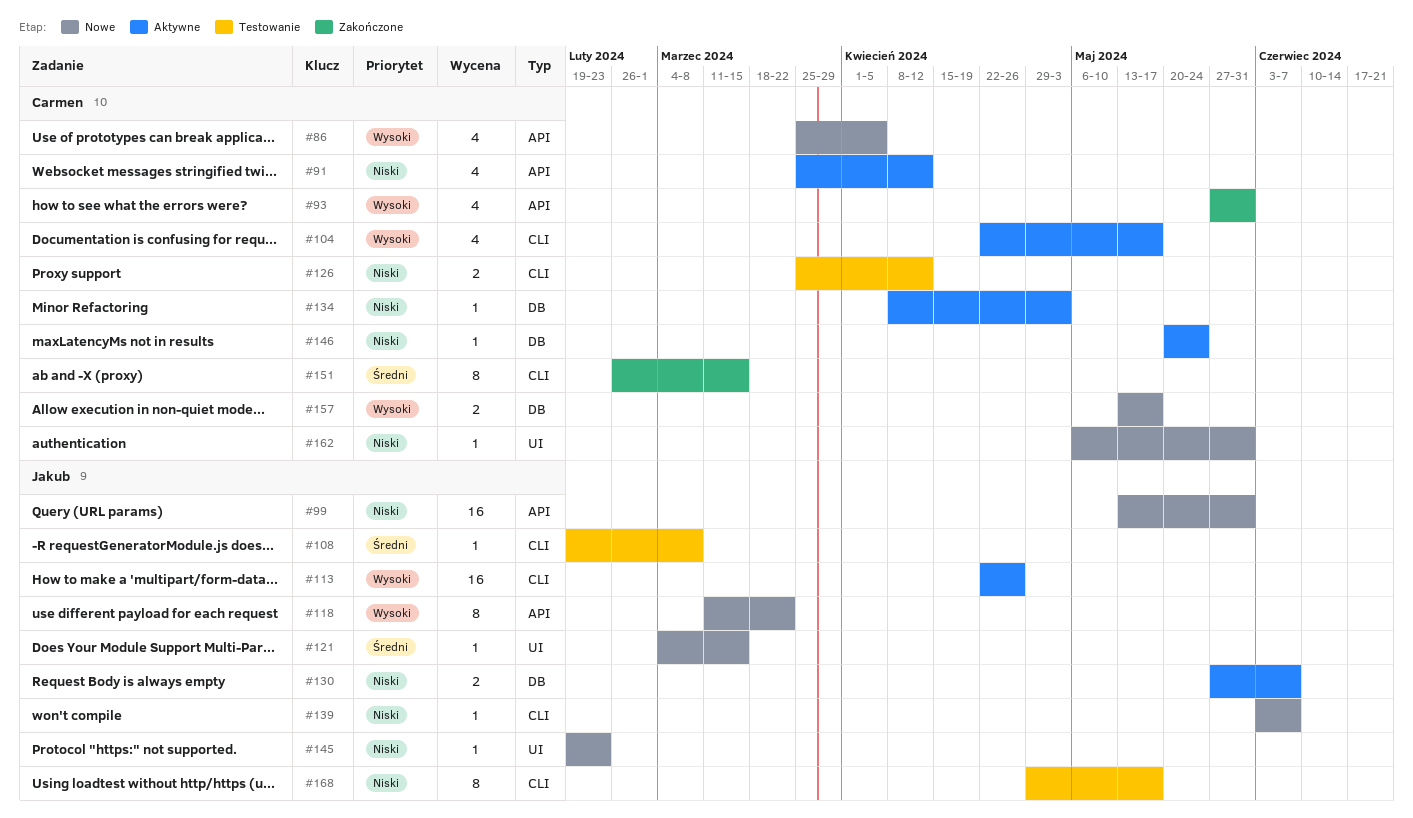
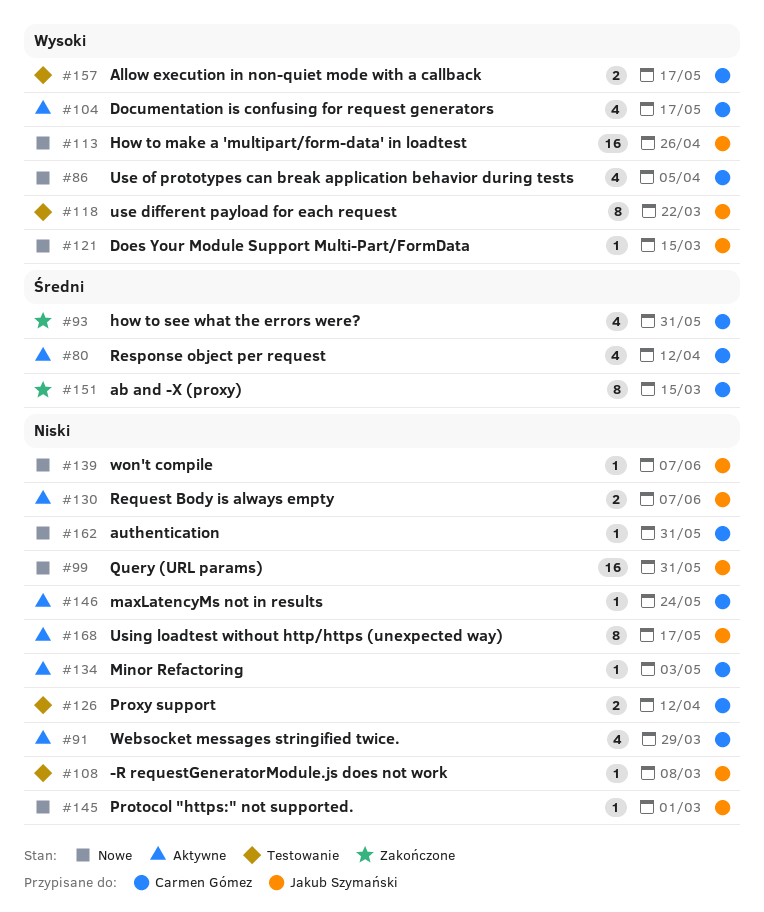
#80: none -> present
#91, due: Apr 12 -> Mar 29
#93, priority: Wysoki -> Średni
#108, priority: Średni -> Niski
#113, status: Aktywne -> Nowe
#118, status: Nowe -> Testowanie
#121, priority: Średni -> Wysoki
#145, due: Feb 23 -> Mar 1
#157, status: Nowe -> Testowanie
#168, status: Testowanie -> Aktywne

